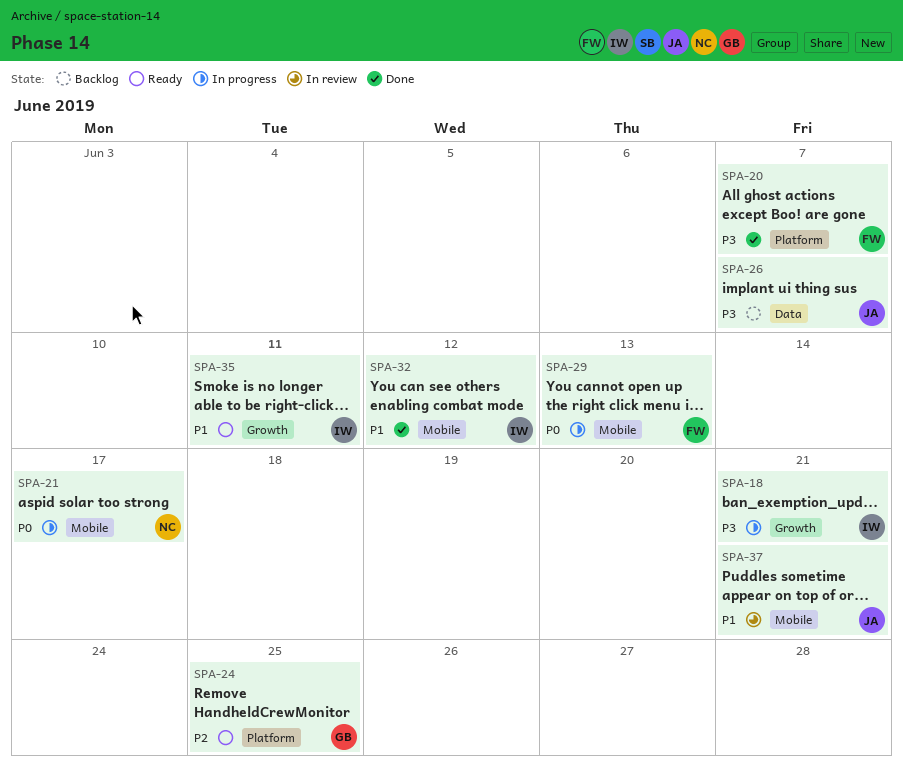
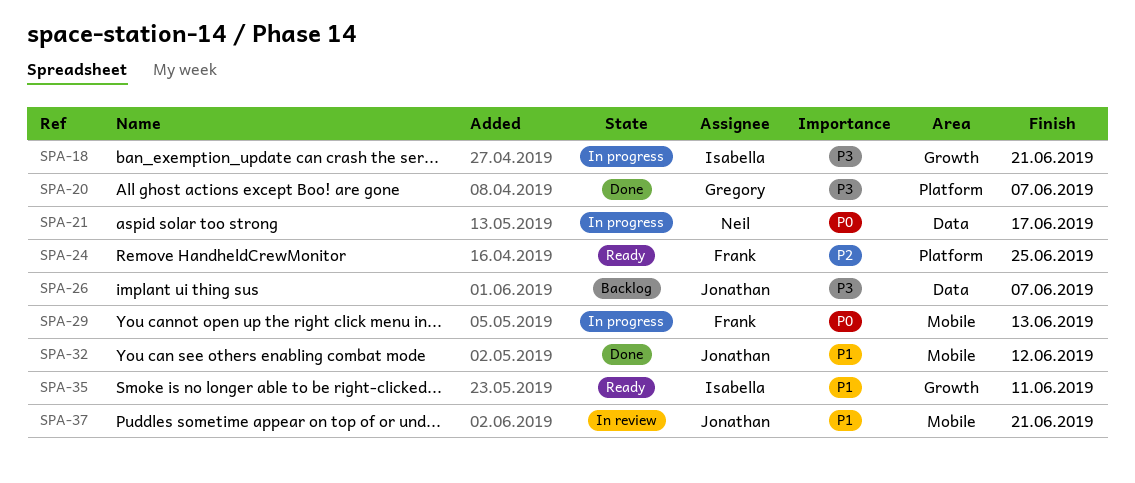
SPA-20, owner: Frank -> Gregory
SPA-21, label: Mobile -> Data
SPA-24, owner: Gregory -> Frank
SPA-32, owner: Isabella -> Jonathan

